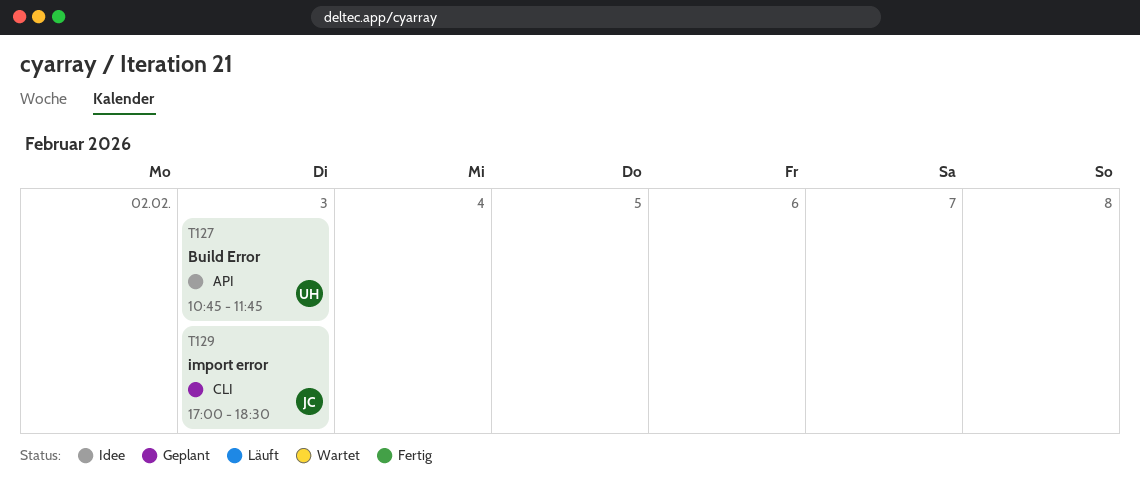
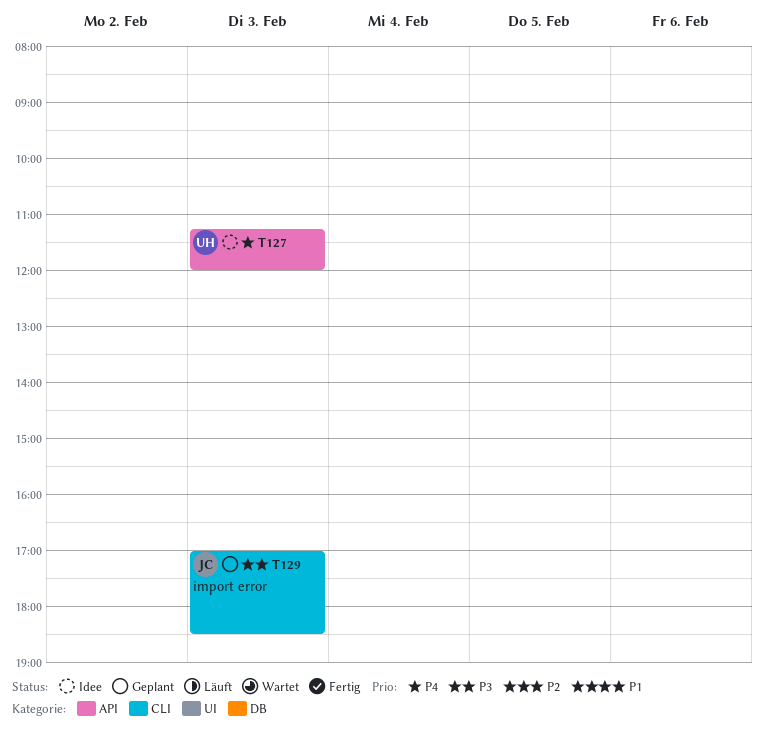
T127, begins: 10:45 -> 11:15
T127, ends: 11:45 -> 12:00

